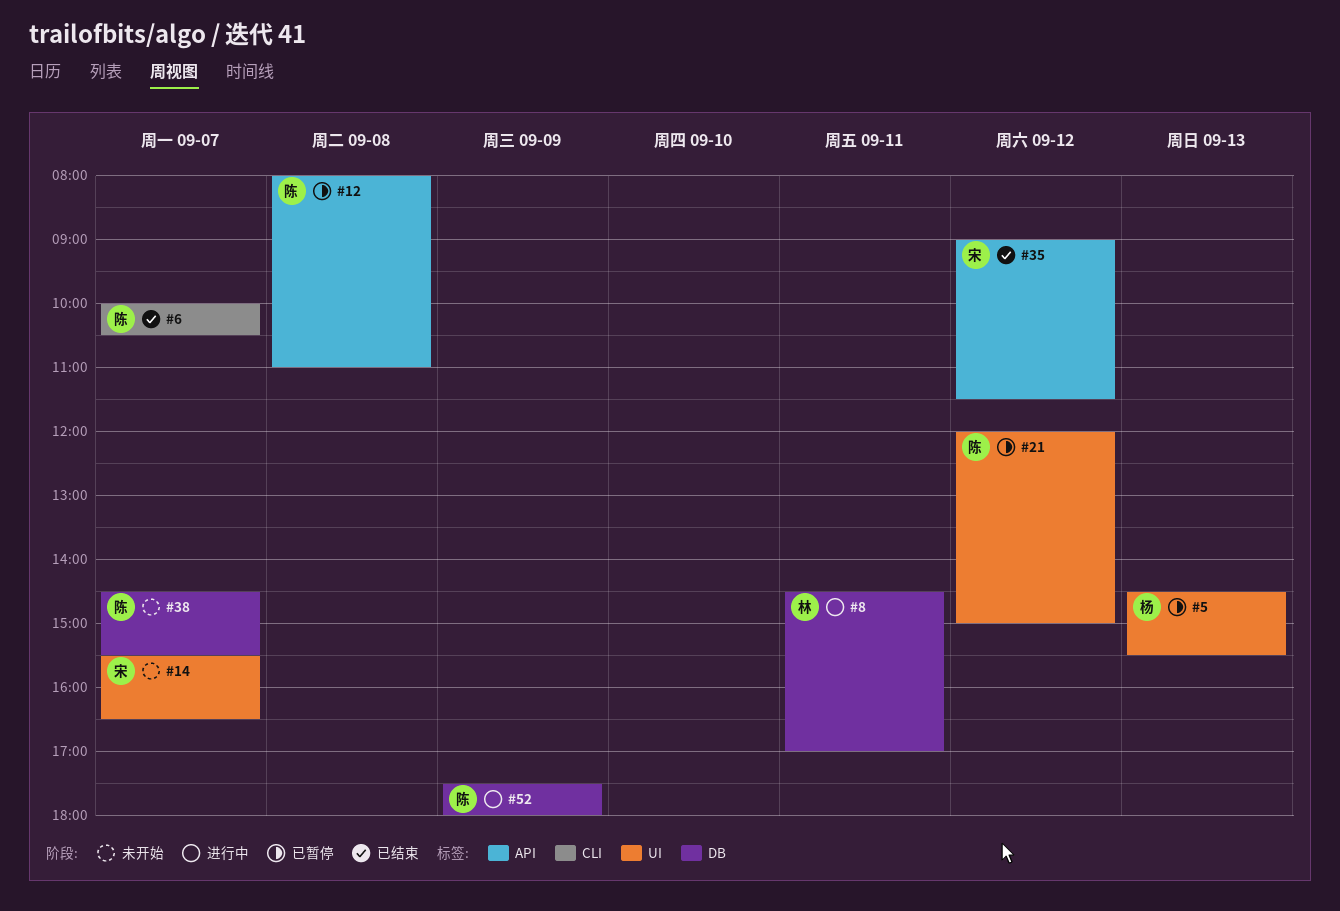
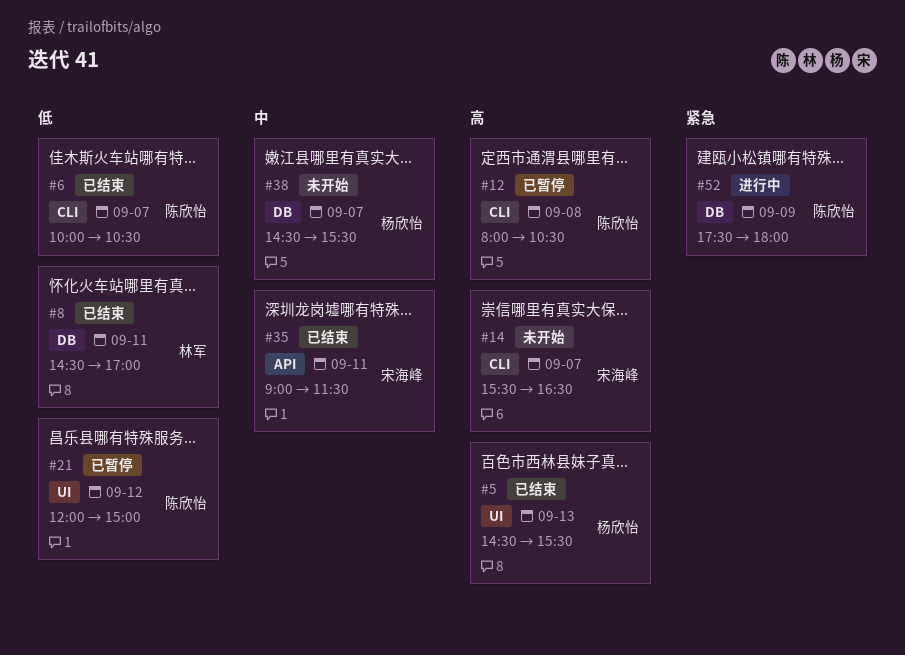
#5, status: 已暂停 -> 已结束
#8, status: 进行中 -> 已结束
#12, label: API -> CLI
#12, ends: 11:00 -> 10:30
#14, label: UI -> CLI
#35, day: Sep 12 -> Sep 11
#38, owner: 陈欣怡 -> 杨欣怡

